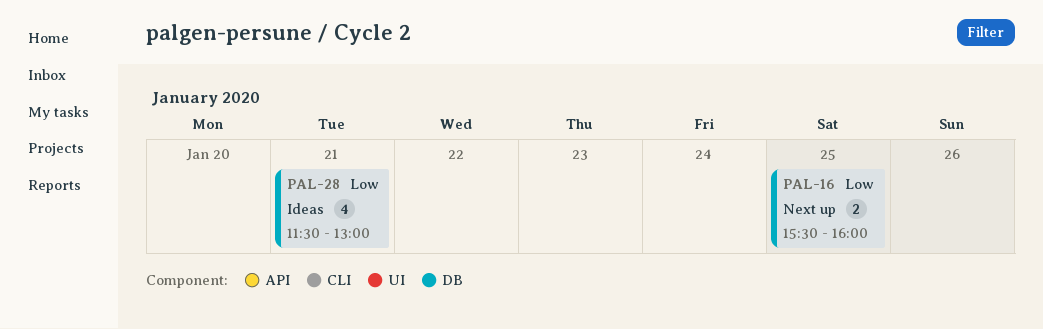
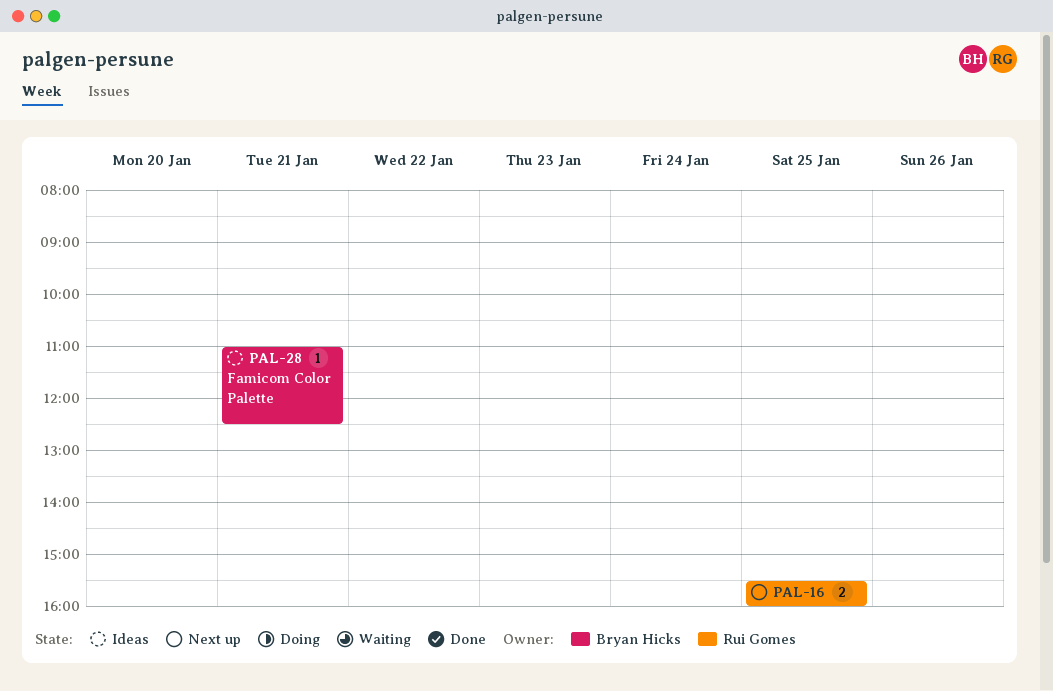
PAL-28, estimate: 4 -> 1
PAL-28, begins: 11:30 -> 11:00
PAL-28, ends: 13:00 -> 12:30

